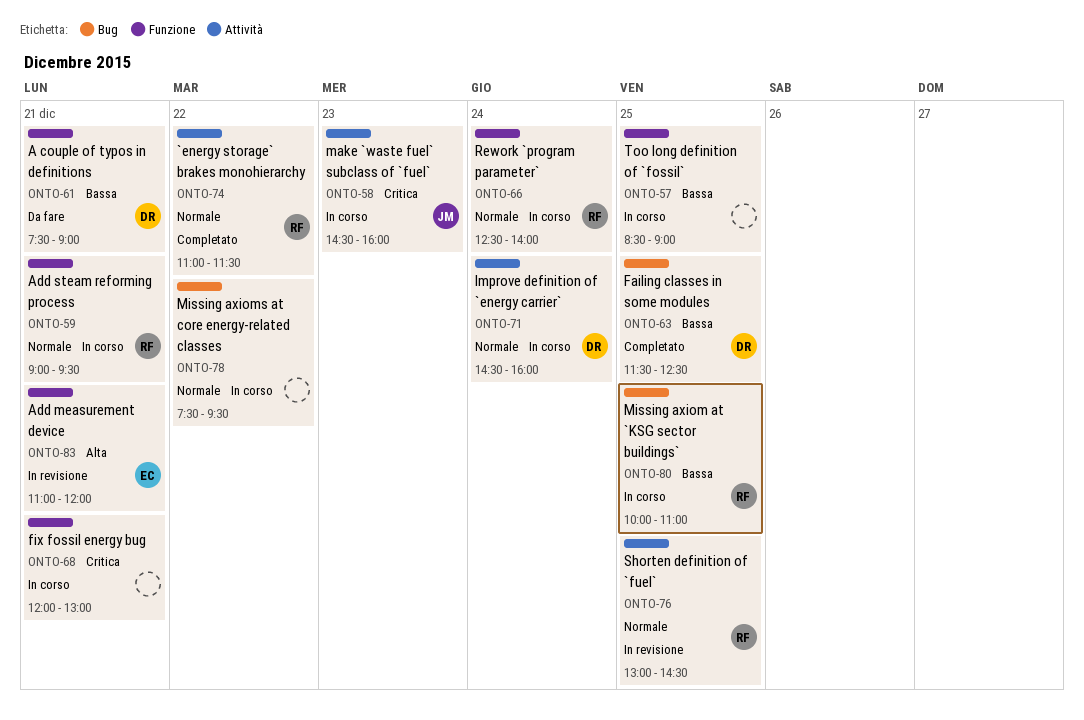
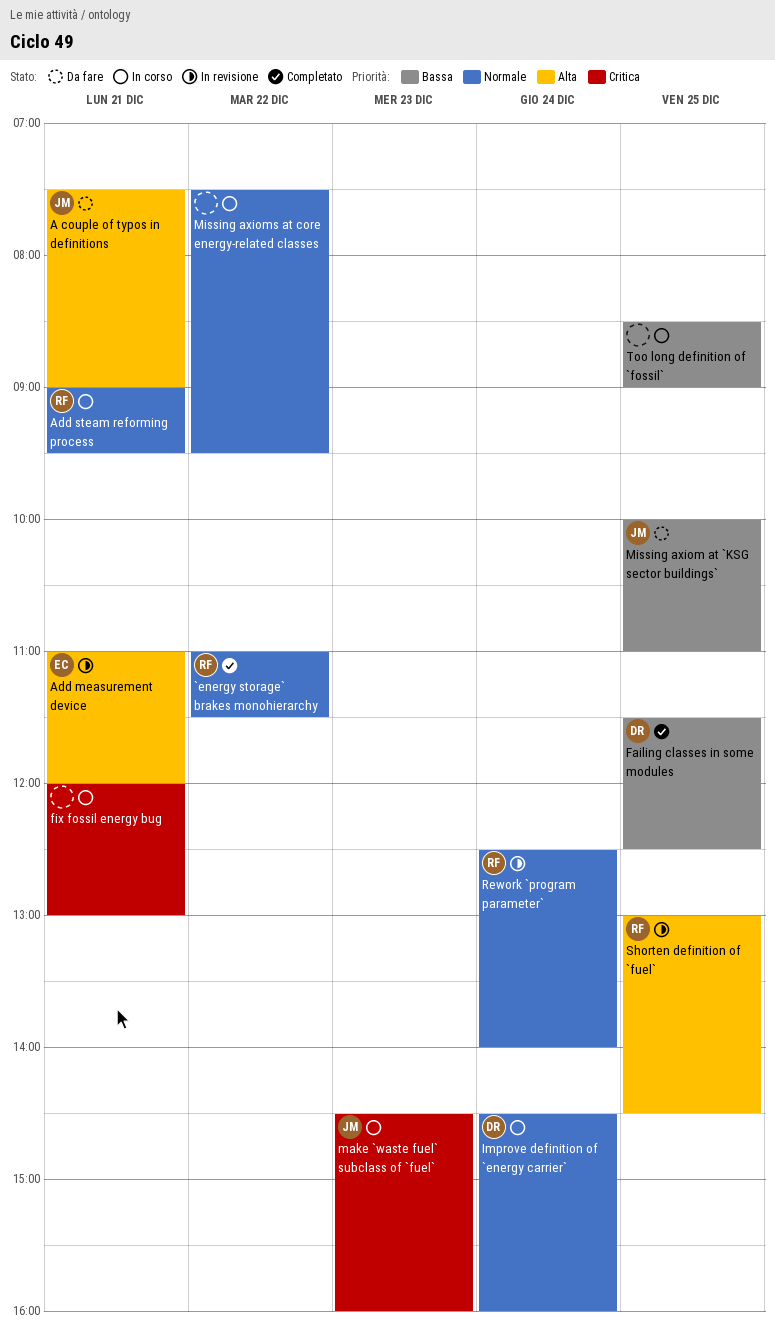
A couple of typos in definitions, owner: DR -> JM
A couple of typos in definitions, priority: Bassa -> Alta
Missing axiom at `KSG sector buildings`, status: In corso -> Da fare
Missing axiom at `KSG sector buildings`, owner: RF -> JM
Rework `program parameter`, status: In corso -> In revisione
Shorten definition of `fuel`, priority: Normale -> Alta

